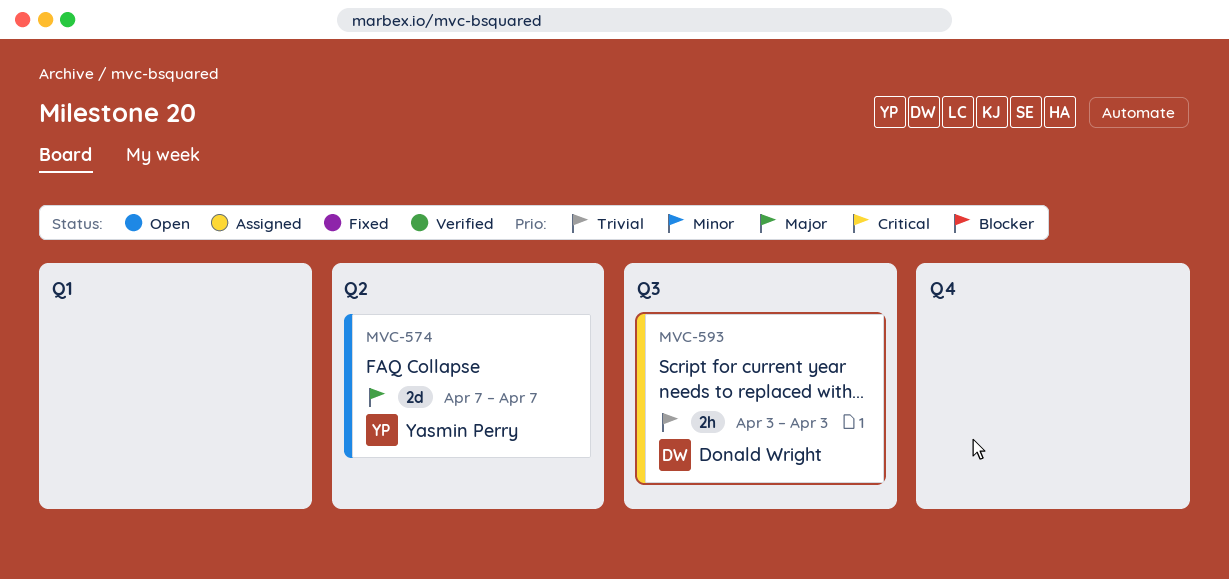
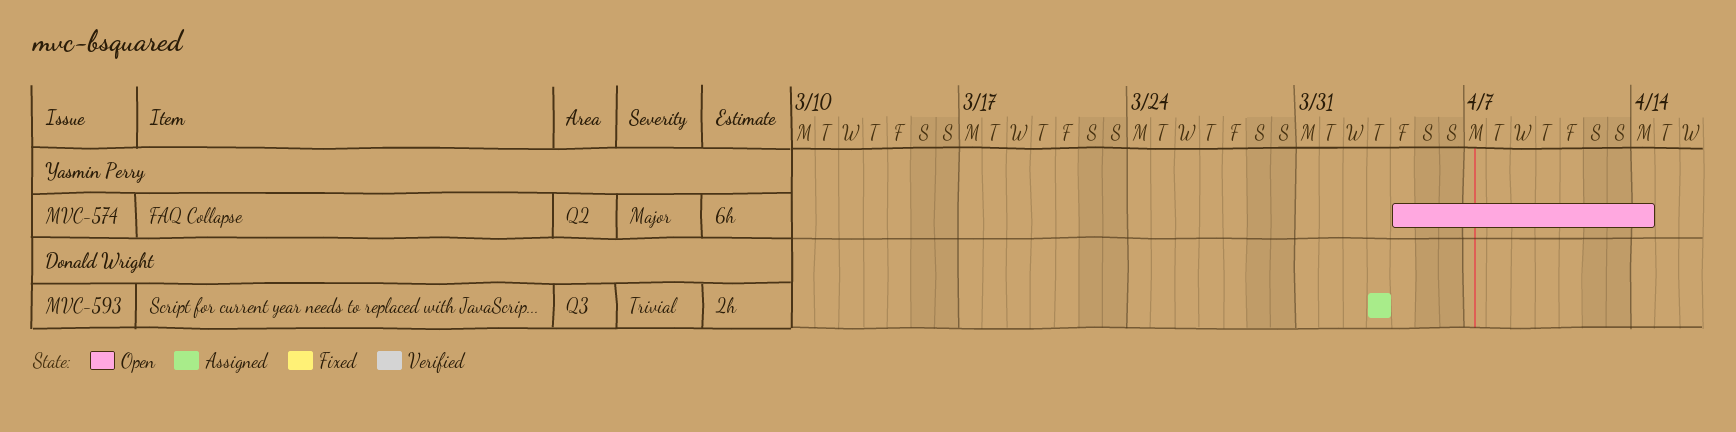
MVC-574, estimate: 2d -> 6h
MVC-574, start: Apr 7 -> Apr 4
MVC-574, due: Apr 7 -> Apr 14

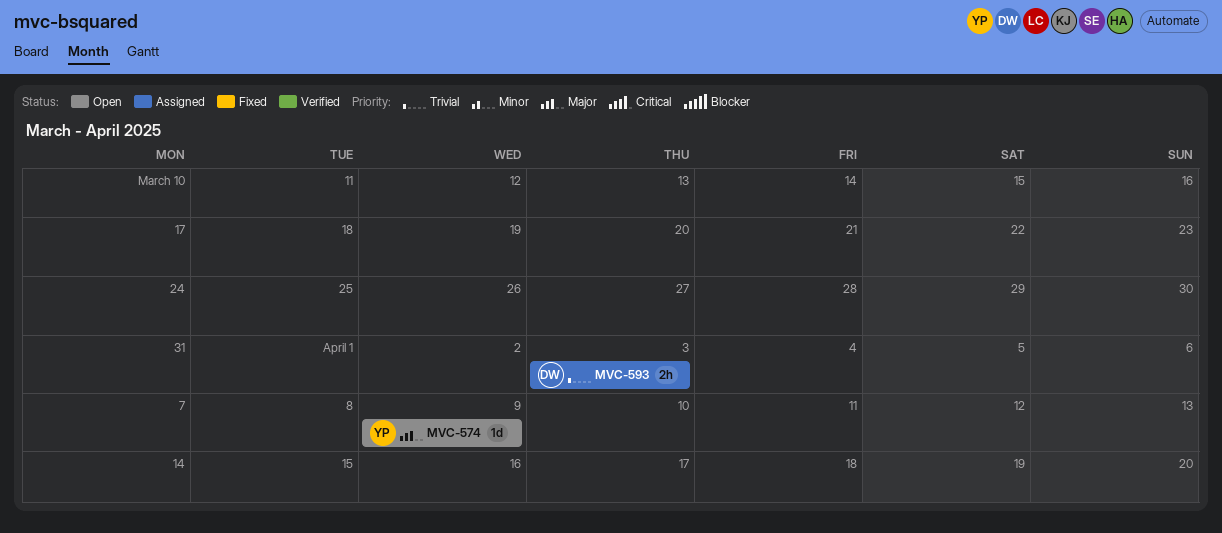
MVC-574, estimate: 6h -> 1d
MVC-574, start: Apr 4 -> Apr 9
MVC-574, due: Apr 14 -> Apr 9

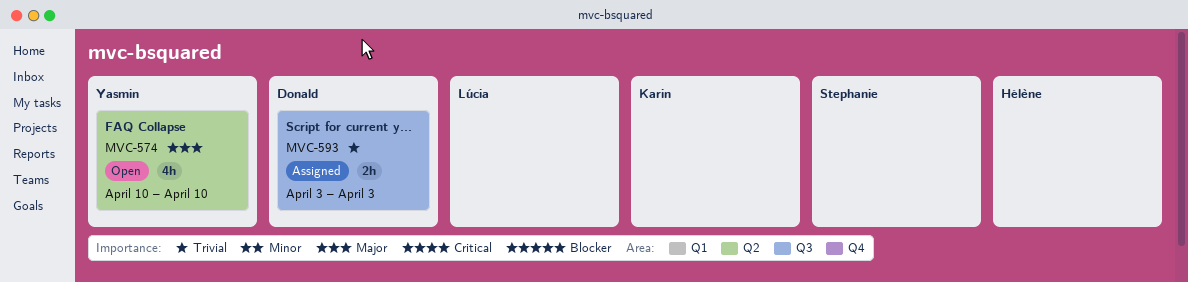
MVC-574, estimate: 1d -> 4h
MVC-574, start: Apr 9 -> Apr 10
MVC-574, due: Apr 9 -> Apr 10

